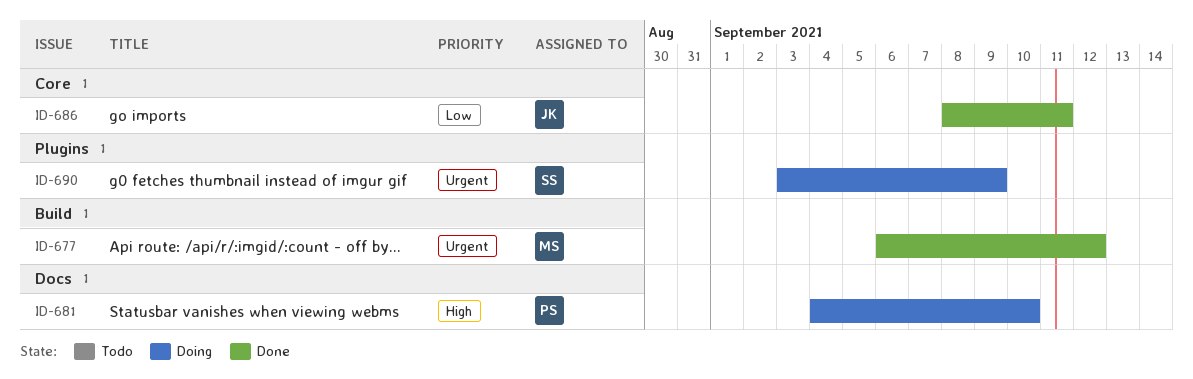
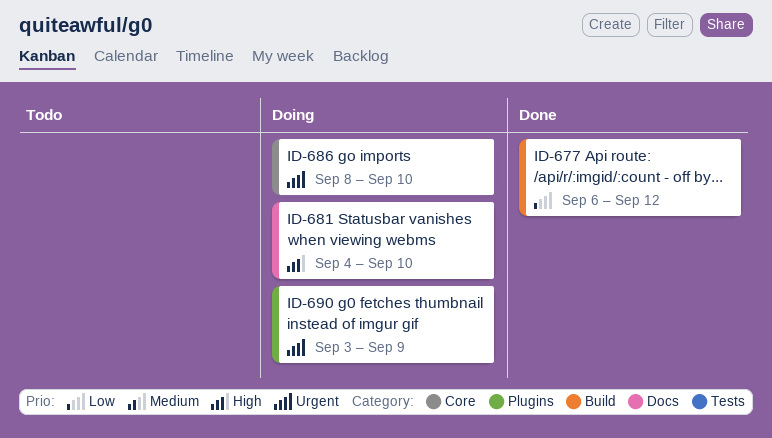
ID-677, priority: Urgent -> Low
ID-686, status: Done -> Doing
ID-686, priority: Low -> Urgent
ID-686, due: Sep 11 -> Sep 10

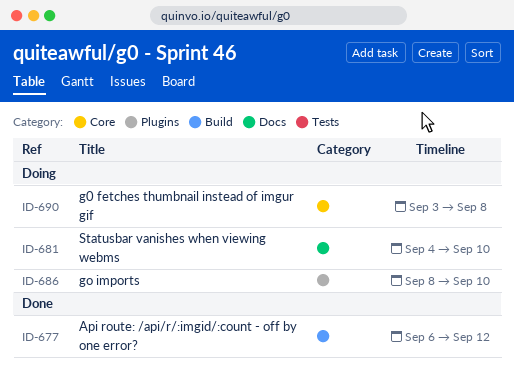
ID-686, label: Core -> Plugins
ID-690, label: Plugins -> Core
ID-690, due: Sep 9 -> Sep 8

